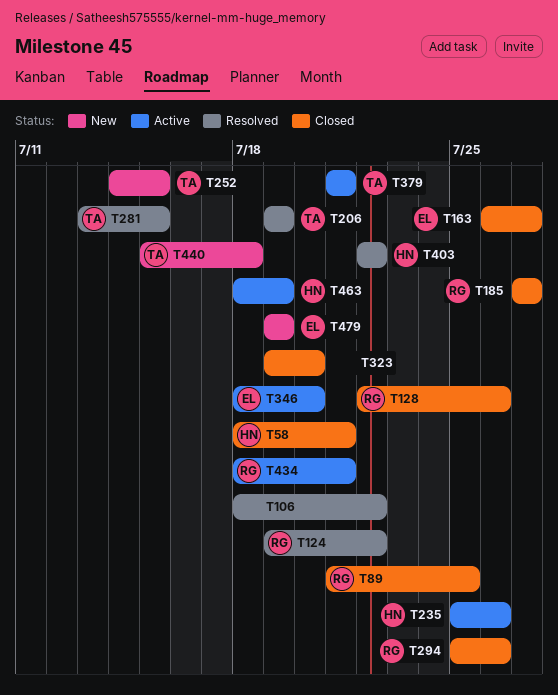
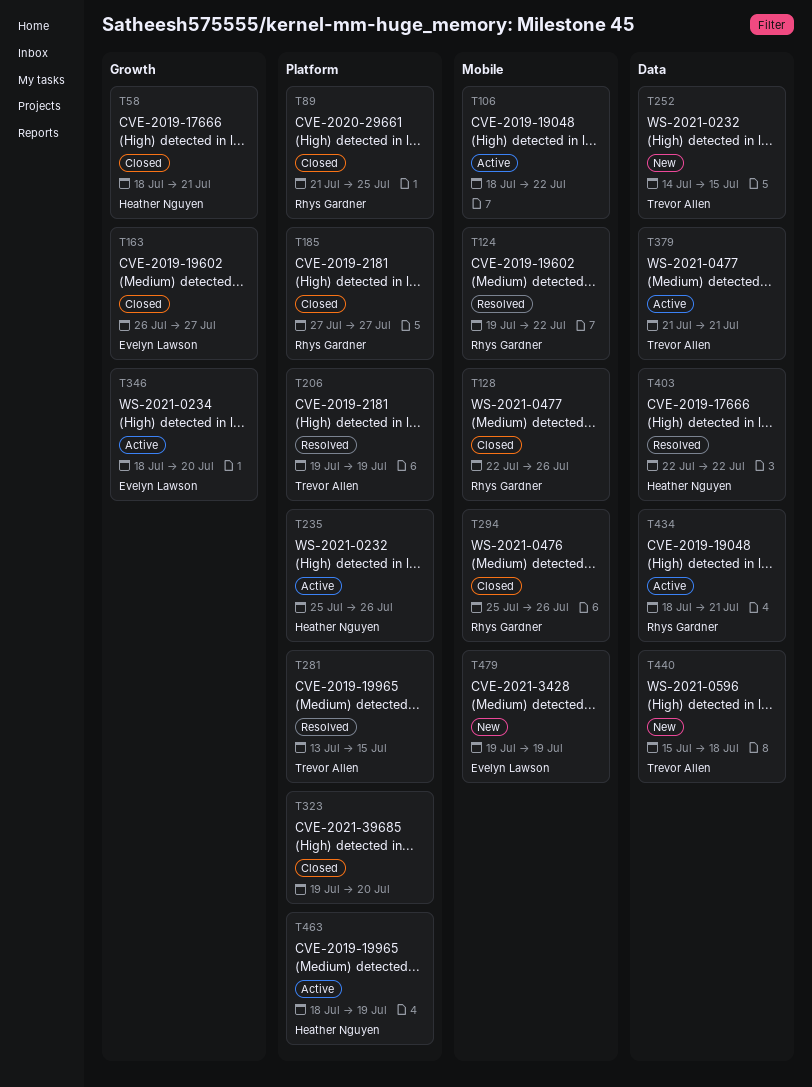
T106, status: Resolved -> Active

